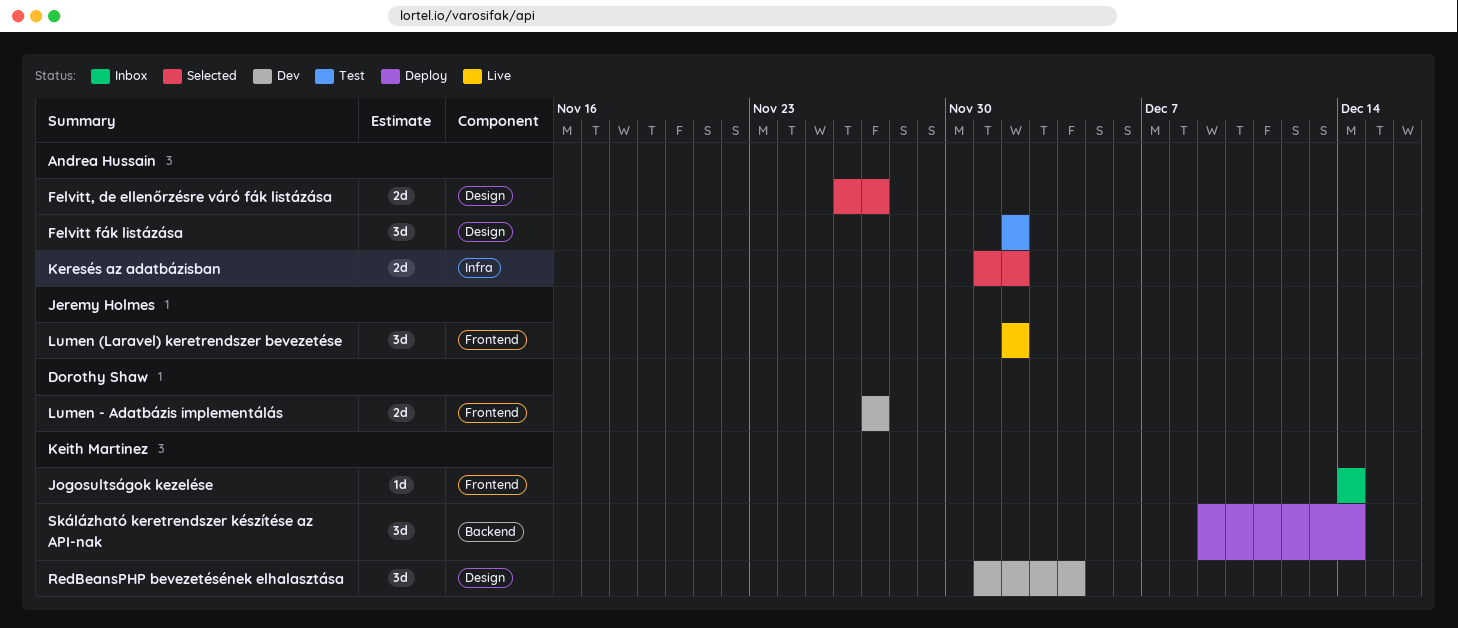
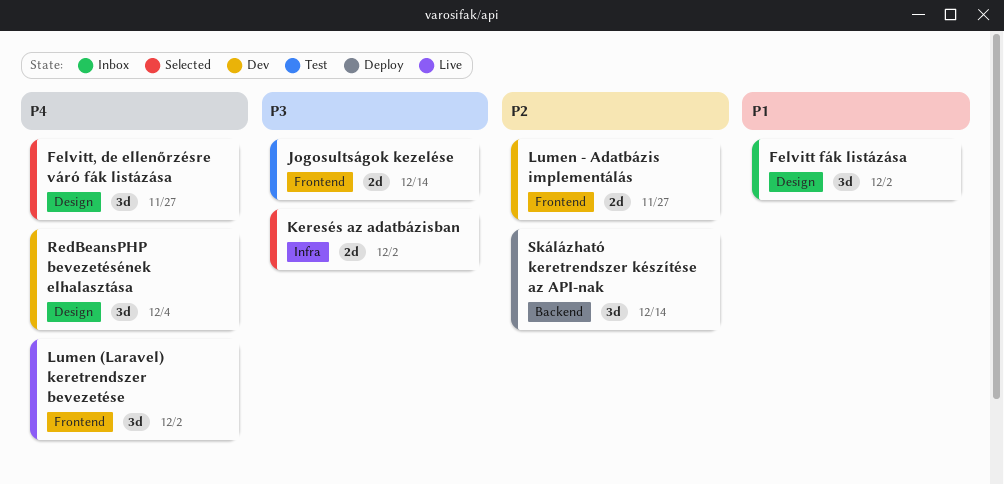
Felvitt fák listázása, status: Test -> Inbox
Felvitt, de ellenőrzésre váró fák listázása, estimate: 2d -> 3d
Jogosultságok kezelése, status: Inbox -> Test
Jogosultságok kezelése, estimate: 1d -> 2d

